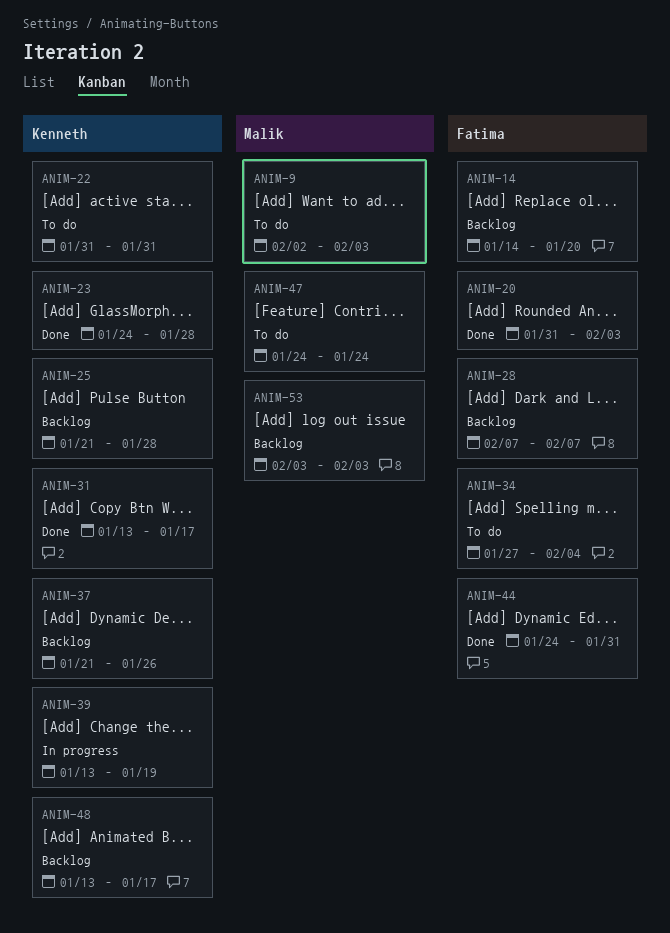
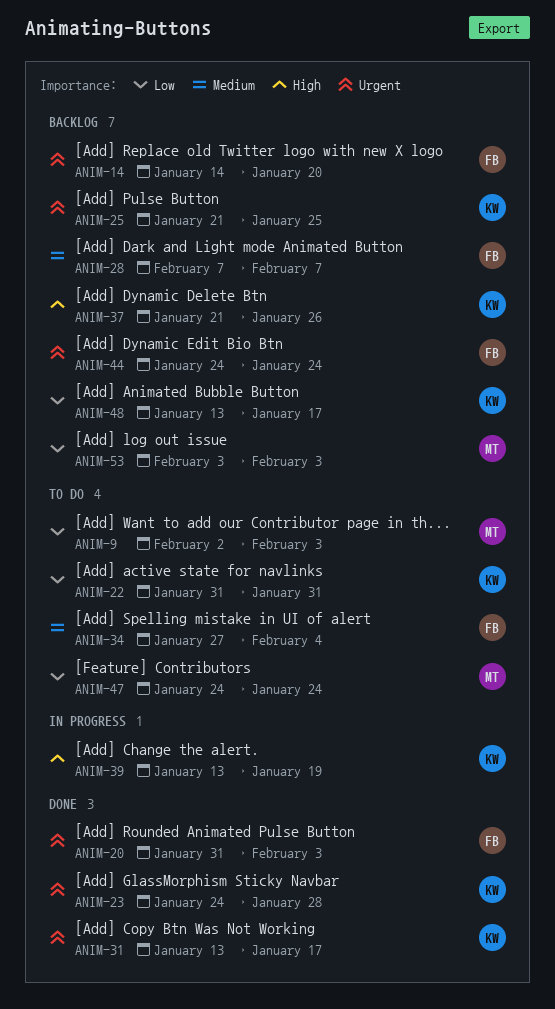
ANIM-25, due: Jan 28 -> Jan 25
ANIM-44, status: Done -> Backlog
ANIM-44, due: Jan 31 -> Jan 24

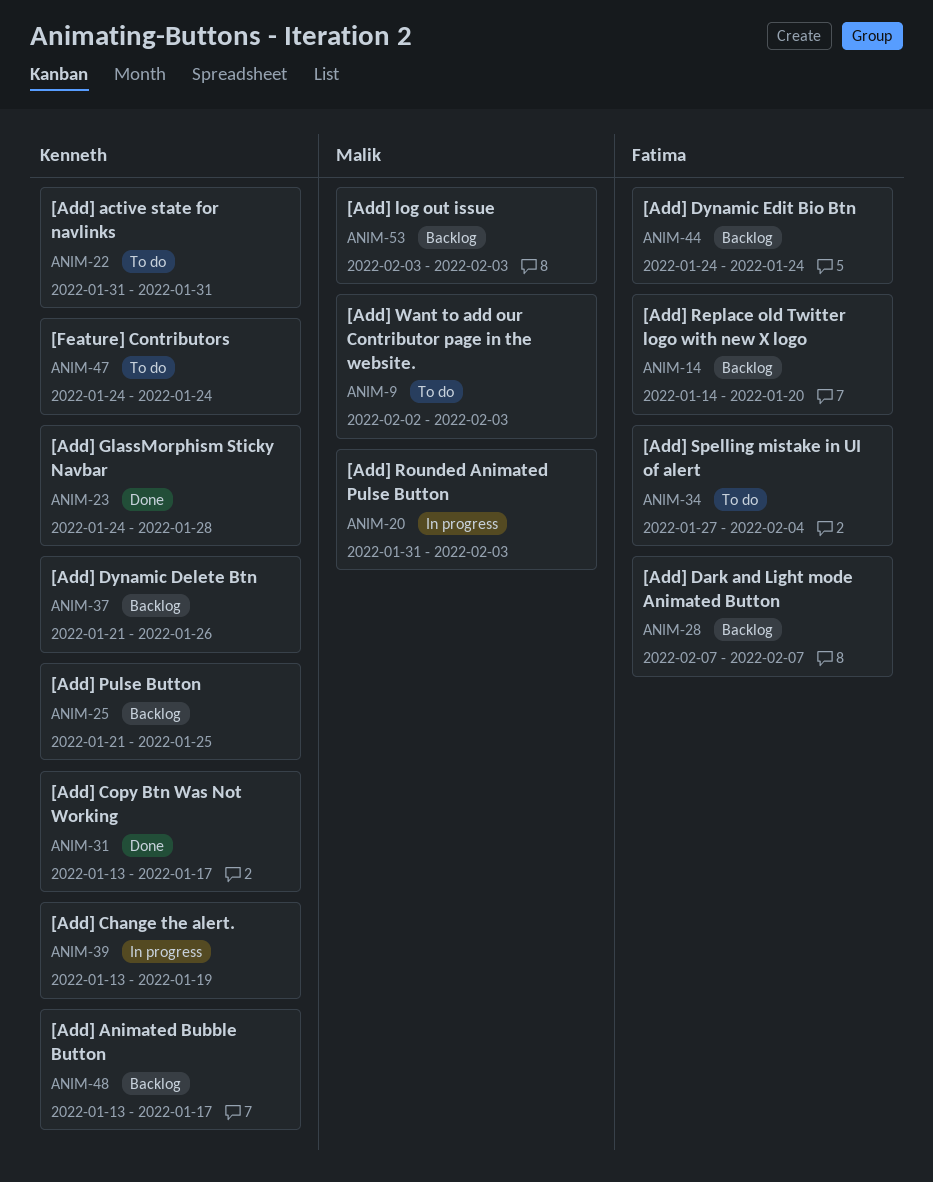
ANIM-20, status: Done -> In progress
ANIM-20, owner: Fatima -> Malik
ANIM-47, owner: Malik -> Kenneth

